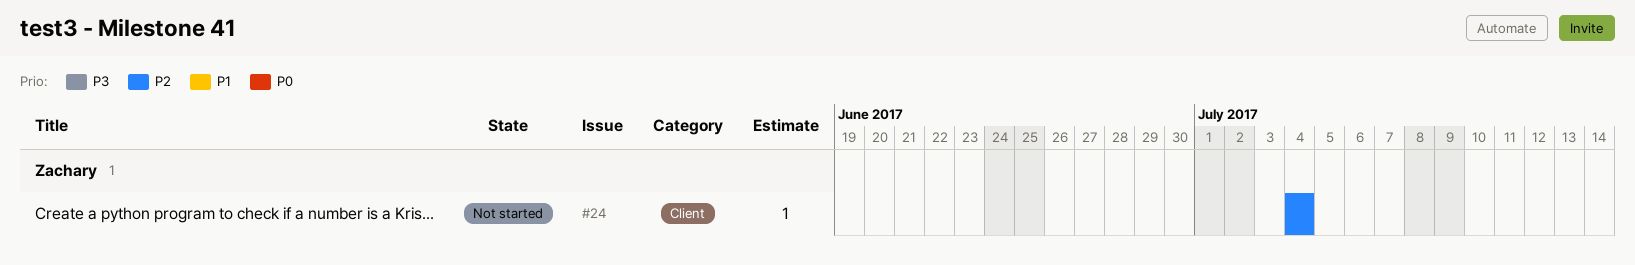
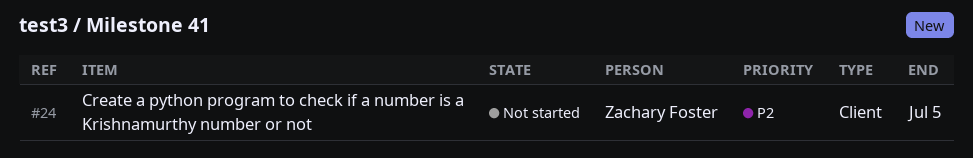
#24, due: Jul 4 -> Jul 5

